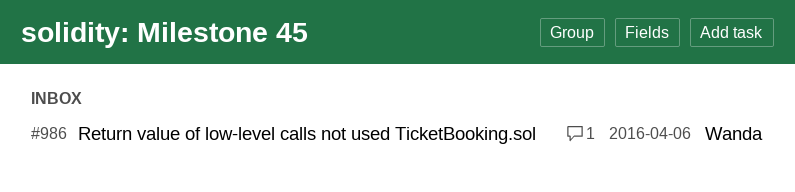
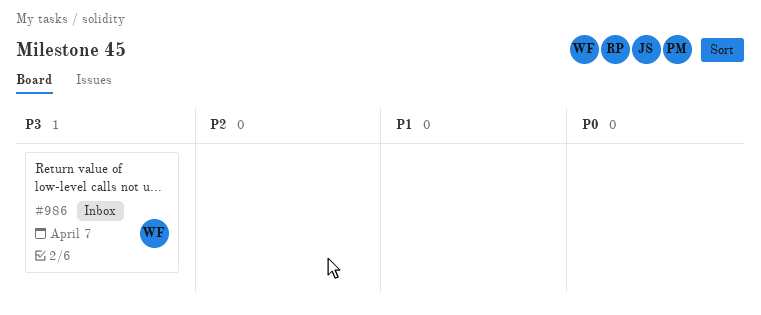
#986, due: Apr 6 -> Apr 7

